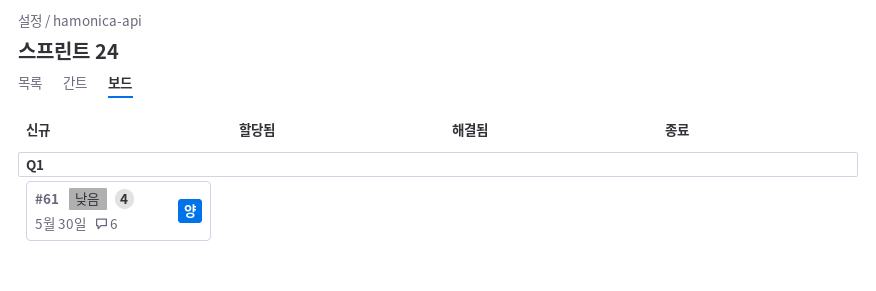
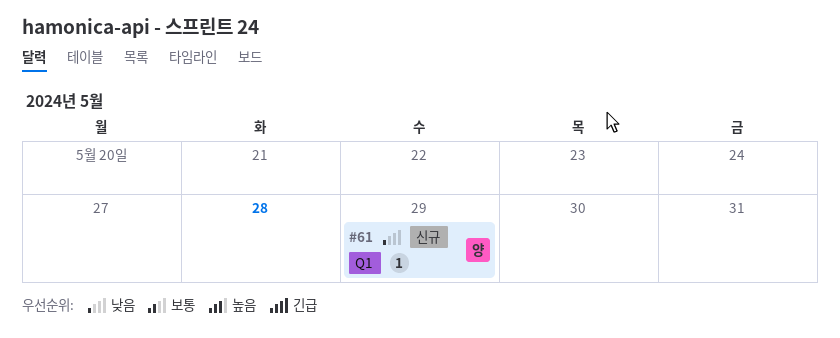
#61, estimate: 4 -> 1
#61, due: May 30 -> May 29

